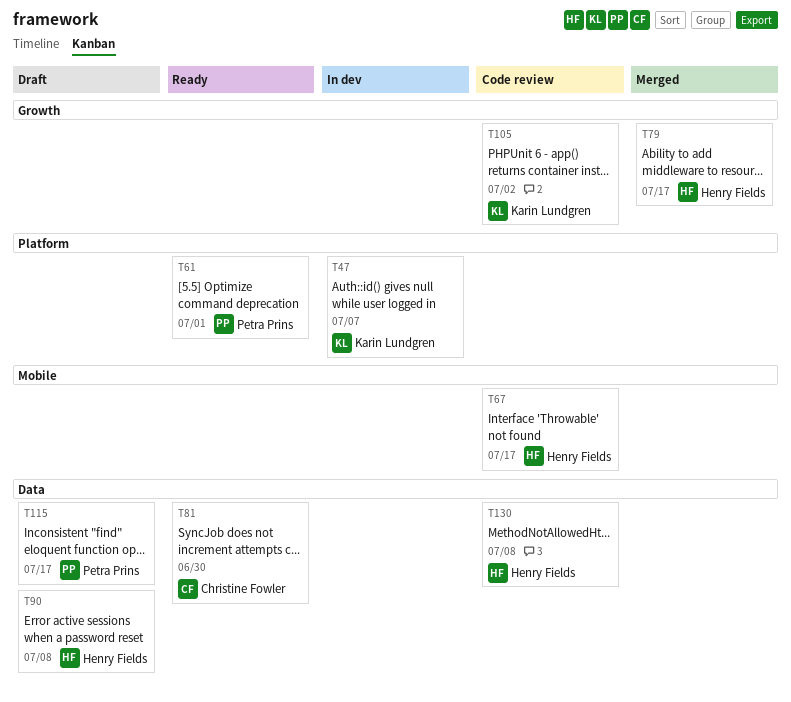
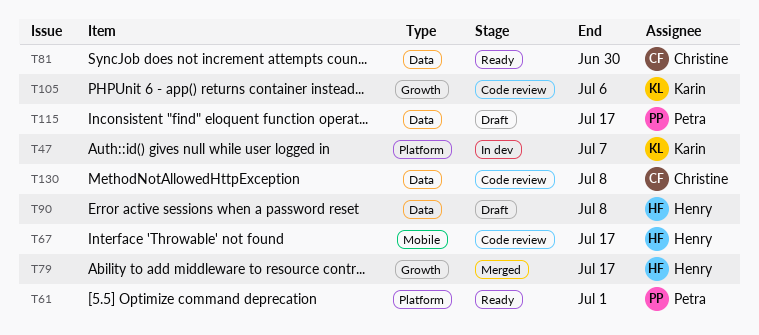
T105, due: Jul 2 -> Jul 6
T130, owner: Henry Fields -> Christine Fowler

